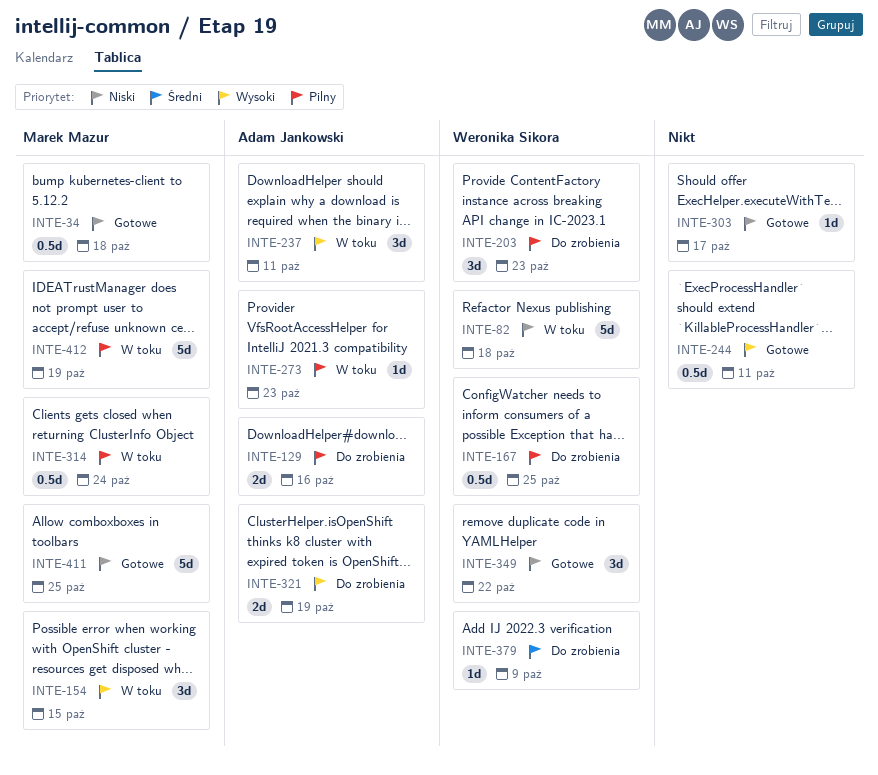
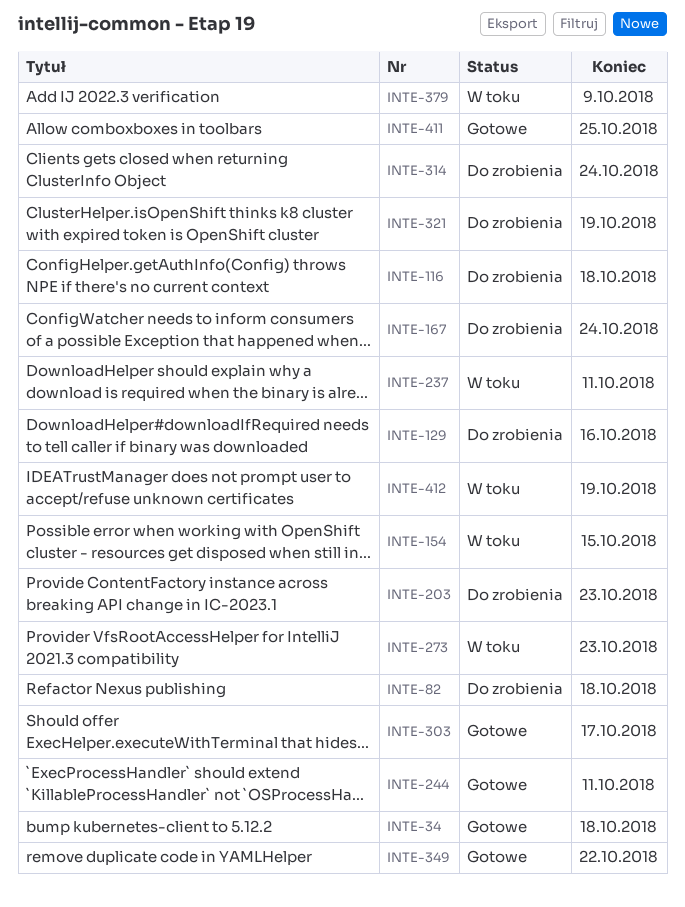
INTE-82, status: W toku -> Do zrobienia
INTE-116: none -> present
INTE-167, due: Oct 25 -> Oct 24
INTE-314, status: W toku -> Do zrobienia
INTE-379, status: Do zrobienia -> W toku

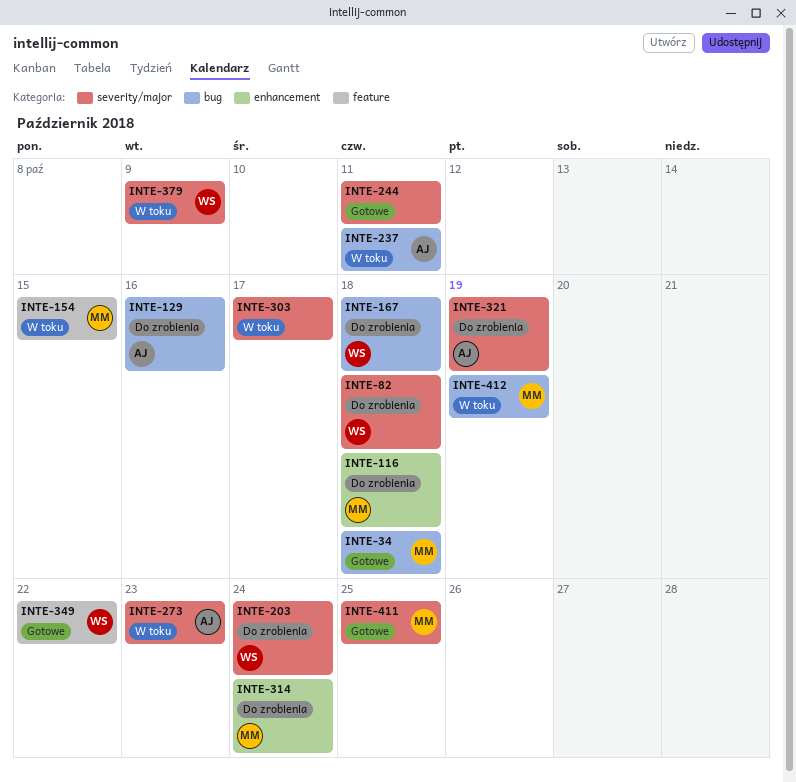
INTE-167, due: Oct 24 -> Oct 18
INTE-203, due: Oct 23 -> Oct 24
INTE-303, status: Gotowe -> W toku

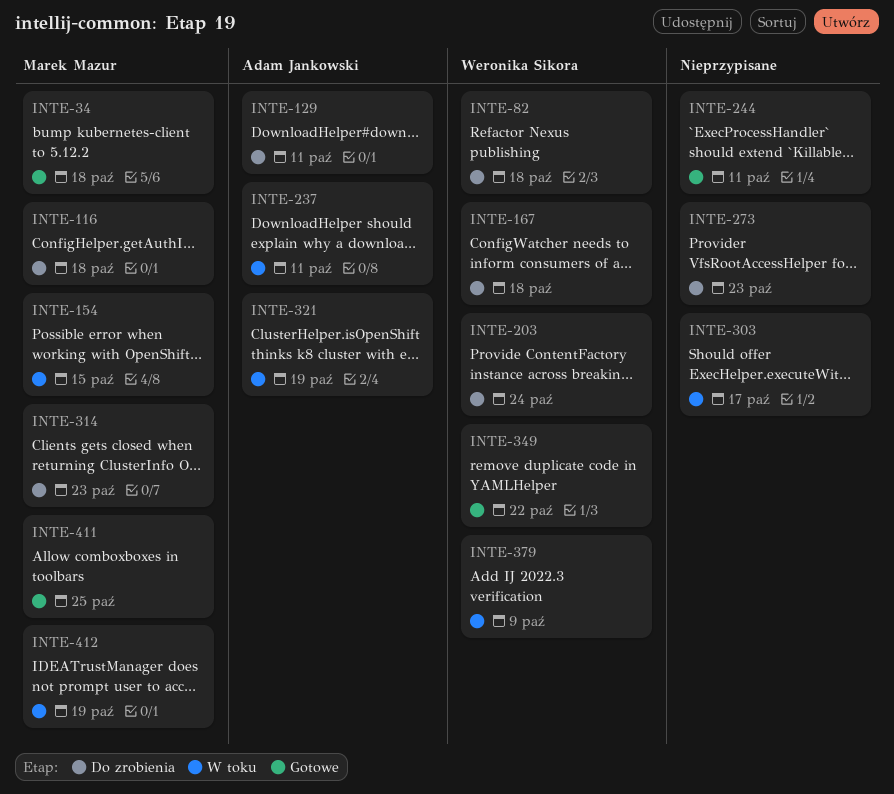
INTE-129, due: Oct 16 -> Oct 11
INTE-273, status: W toku -> Do zrobienia
INTE-273, owner: Adam Jankowski -> none
INTE-314, due: Oct 24 -> Oct 23
INTE-321, status: Do zrobienia -> W toku

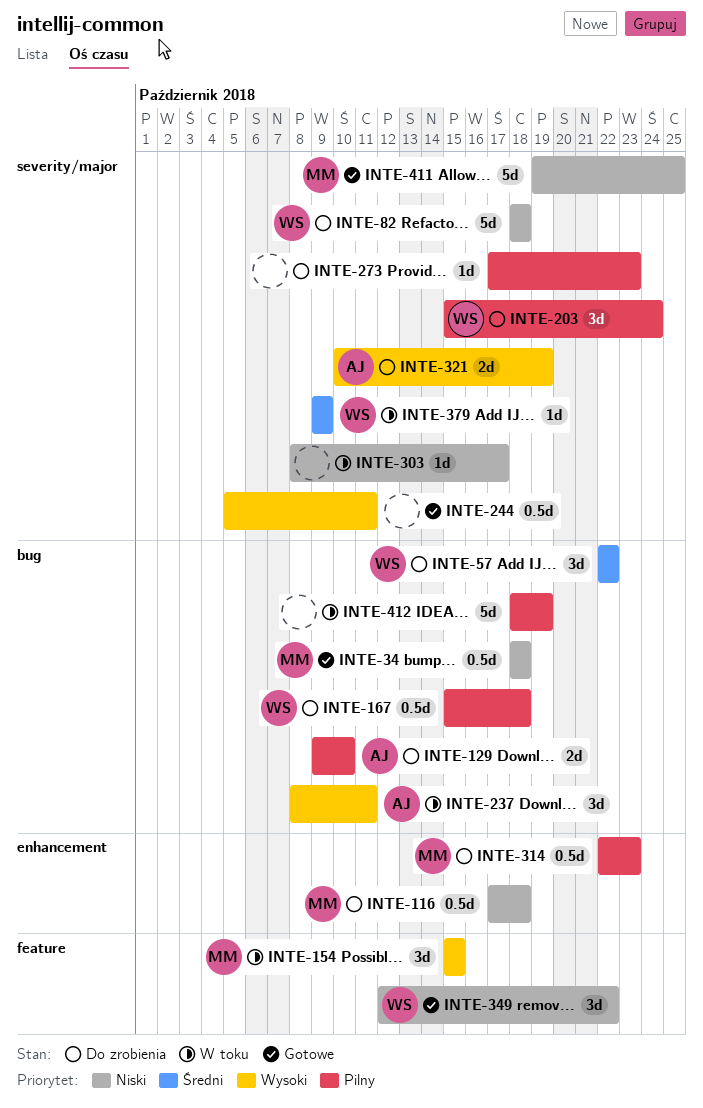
INTE-57: none -> present
INTE-129, due: Oct 11 -> Oct 10
INTE-321, status: W toku -> Do zrobienia
INTE-412, owner: Marek Mazur -> none

